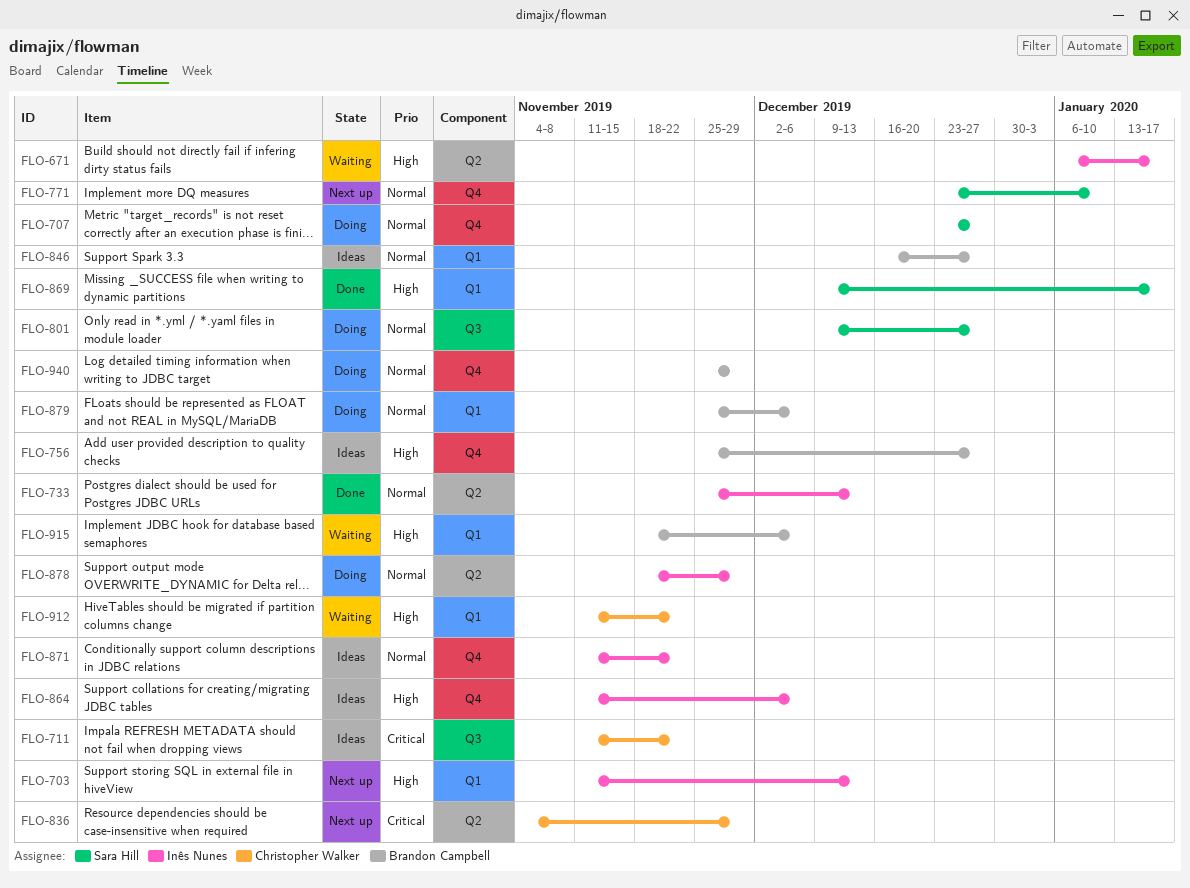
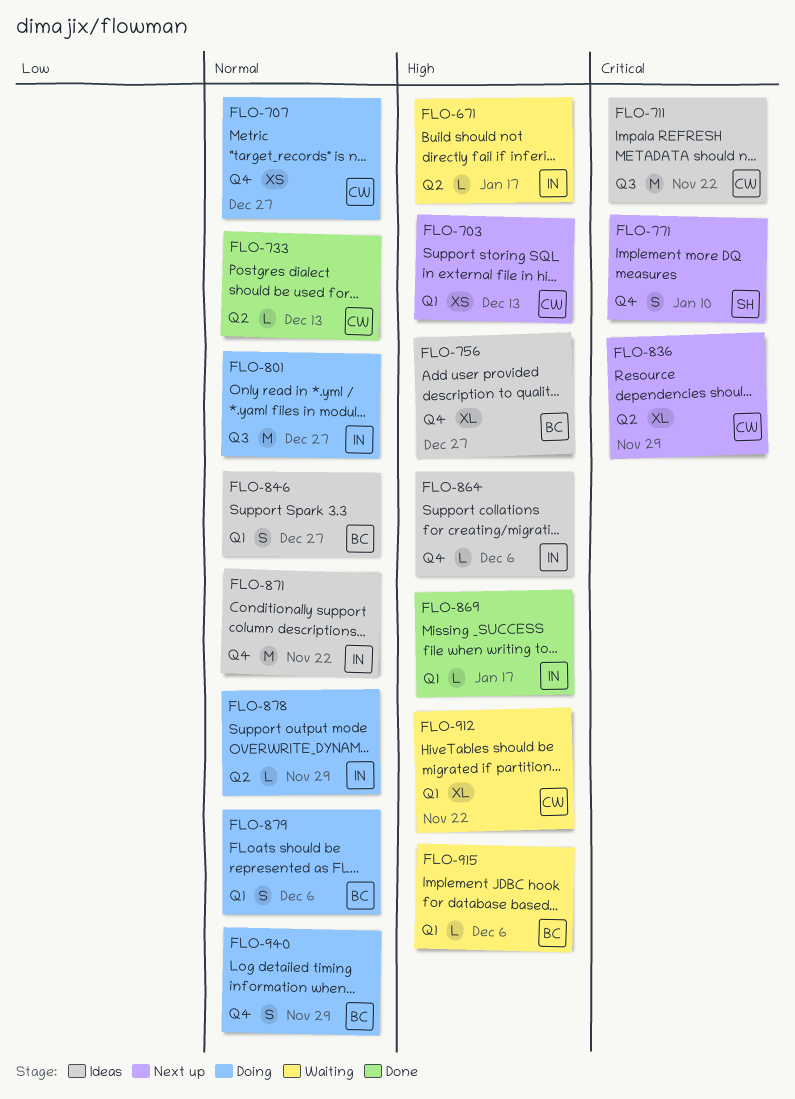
FLO-703, owner: Inês Nunes -> Christopher Walker
FLO-707, owner: Sara Hill -> Christopher Walker
FLO-733, owner: Inês Nunes -> Christopher Walker
FLO-771, priority: Normal -> Critical
FLO-801, owner: Sara Hill -> Inês Nunes
FLO-869, owner: Sara Hill -> Inês Nunes

